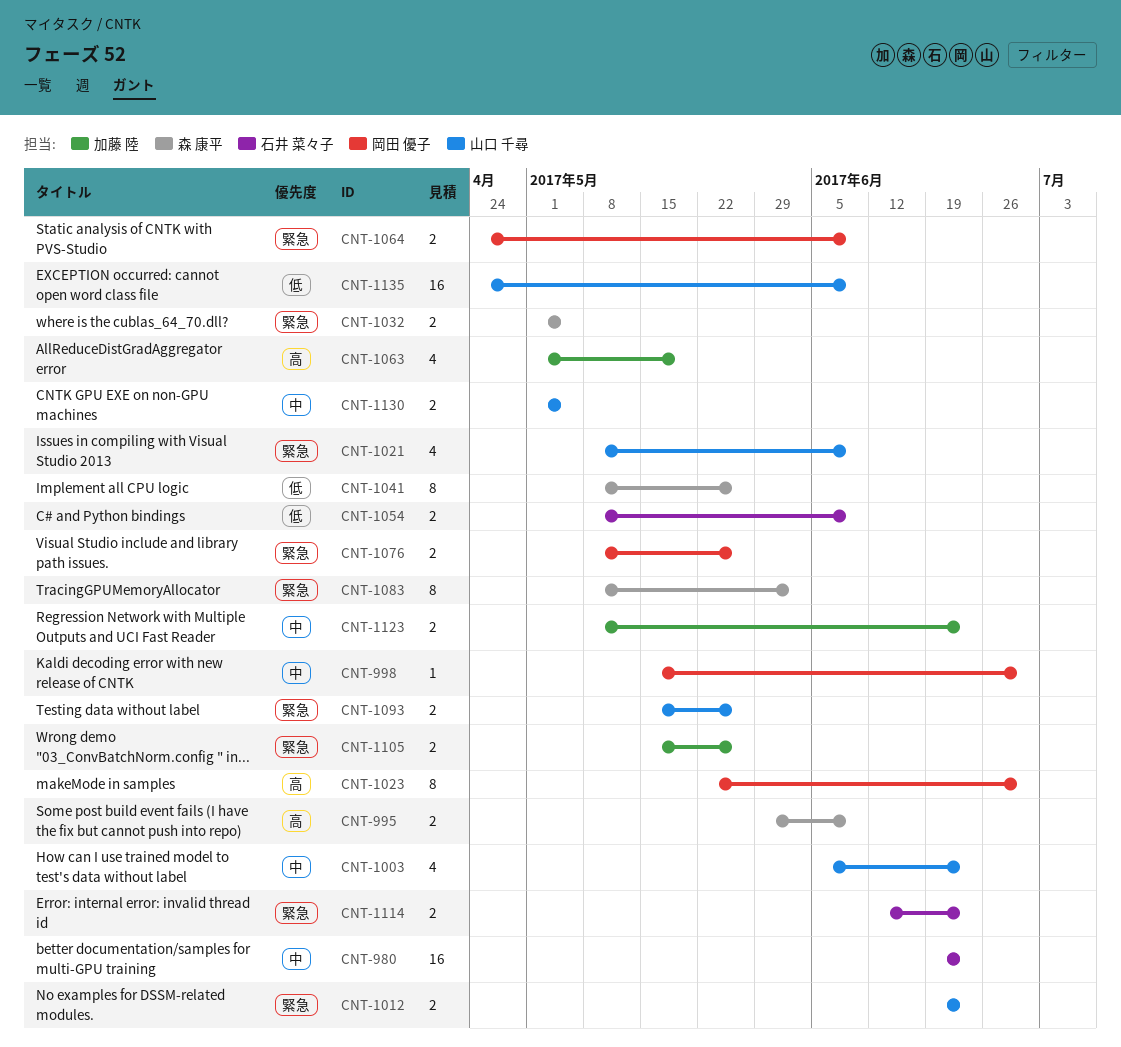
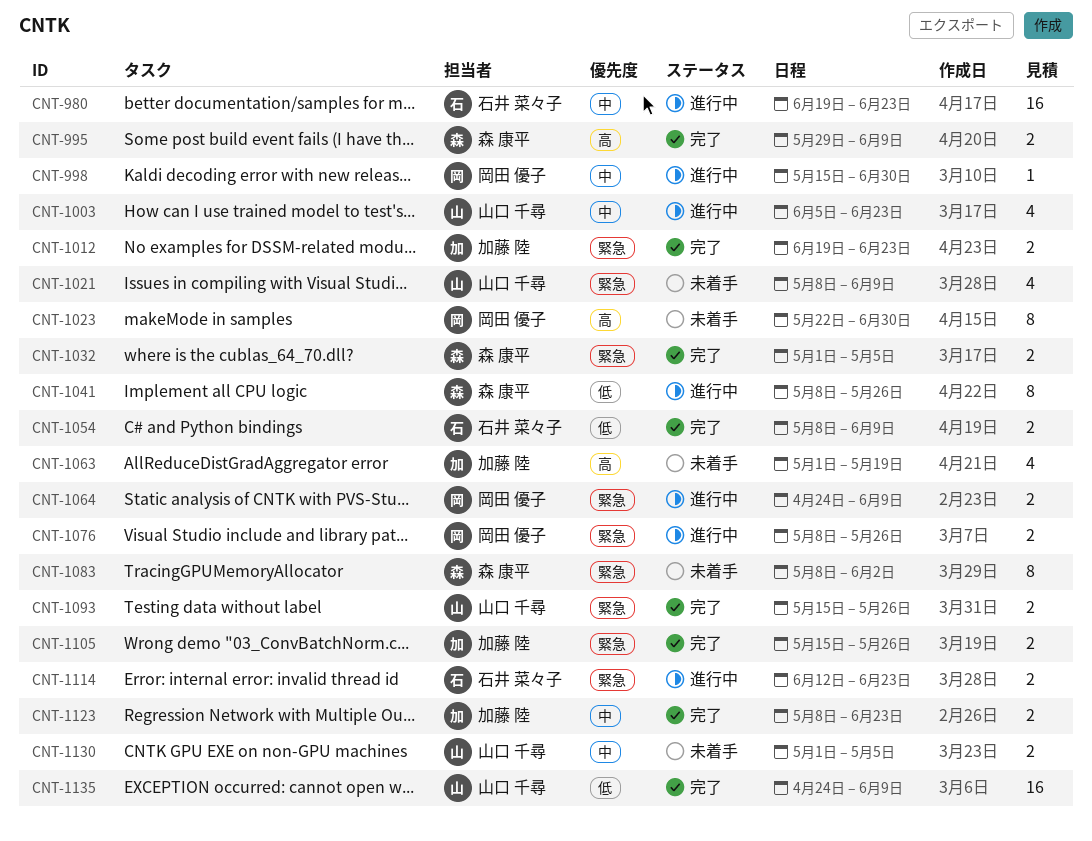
CNT-1012, owner: 山口 千尋 -> 加藤 陸

